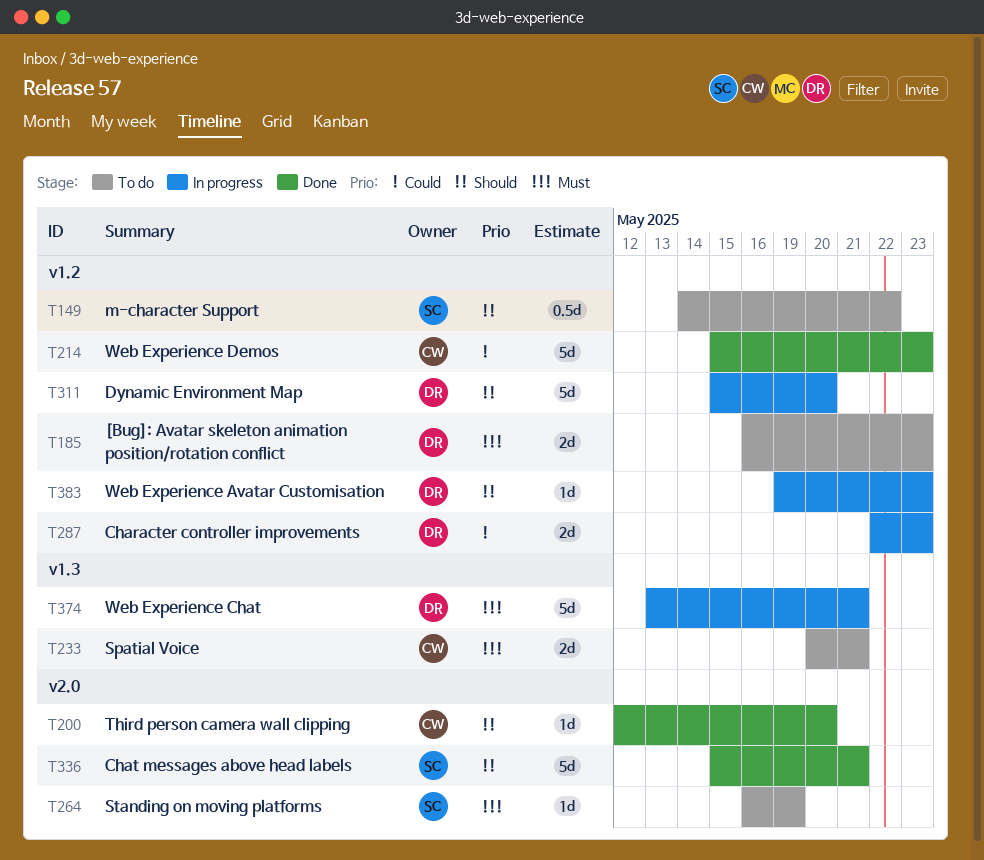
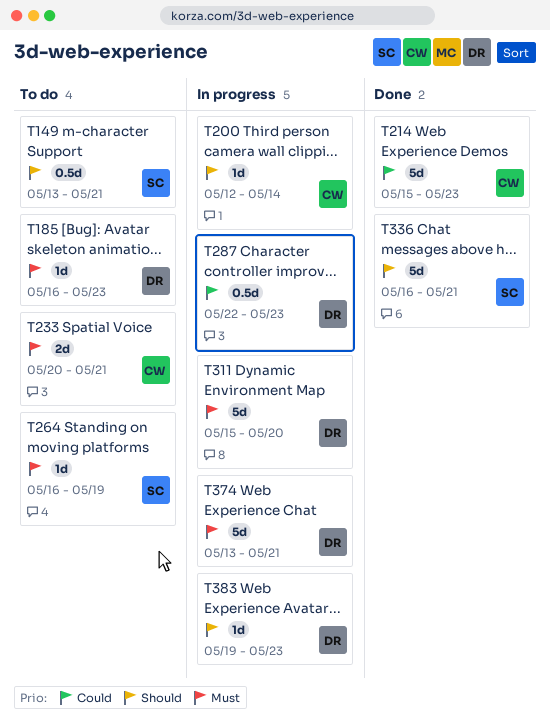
T149, start: May 14 -> May 13
T149, due: May 22 -> May 21
T185, estimate: 2d -> 1d
T200, status: Done -> In progress
T200, due: May 20 -> May 14
T287, estimate: 2d -> 0.5d
T311, priority: Should -> Must
T336, start: May 15 -> May 16

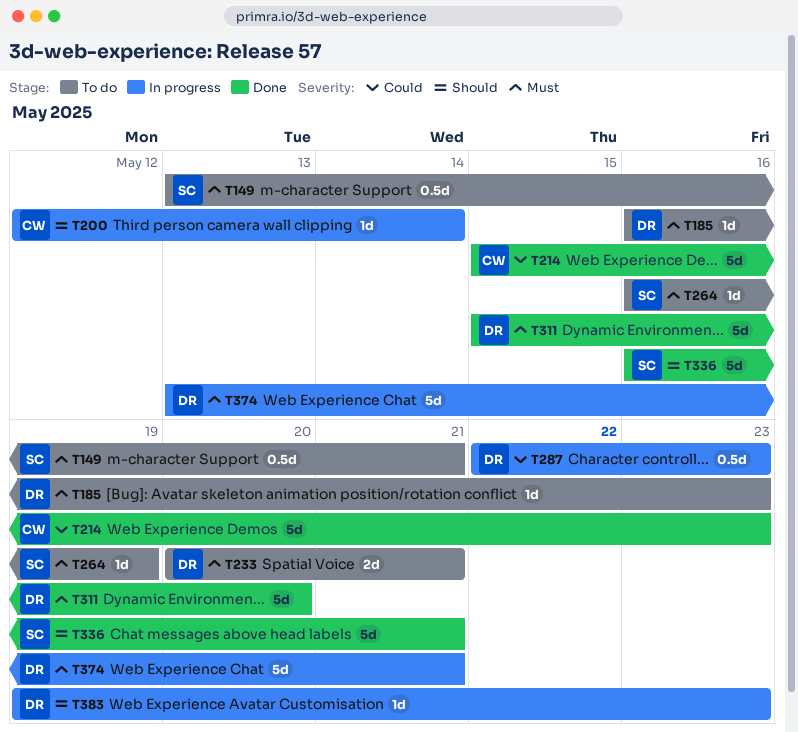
T149, priority: Should -> Must
T233, owner: CW -> DR
T311, status: In progress -> Done

